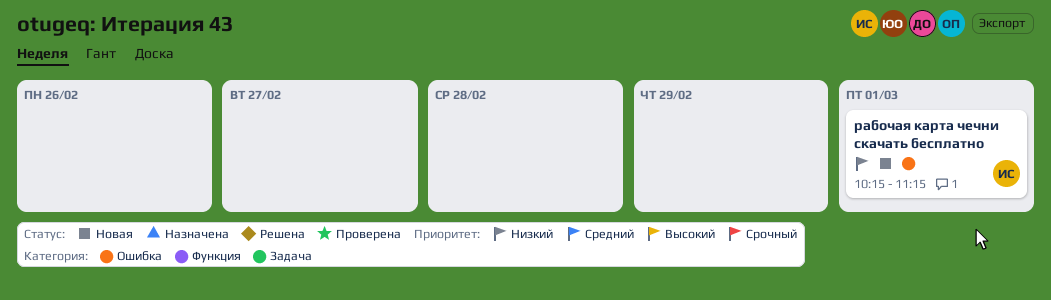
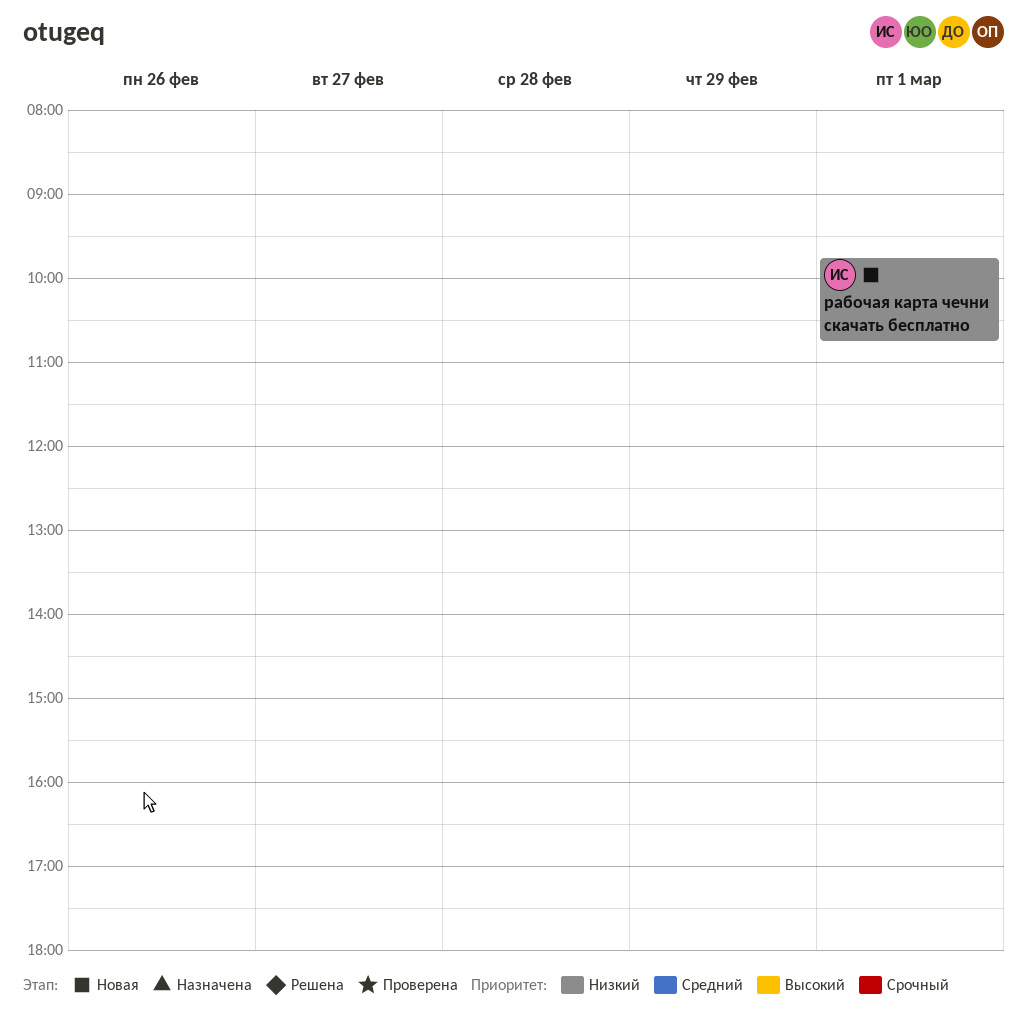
рабочая карта чечни скачать бесплатно, begins: 10:15 -> 09:45
рабочая карта чечни скачать бесплатно, ends: 11:15 -> 10:45

